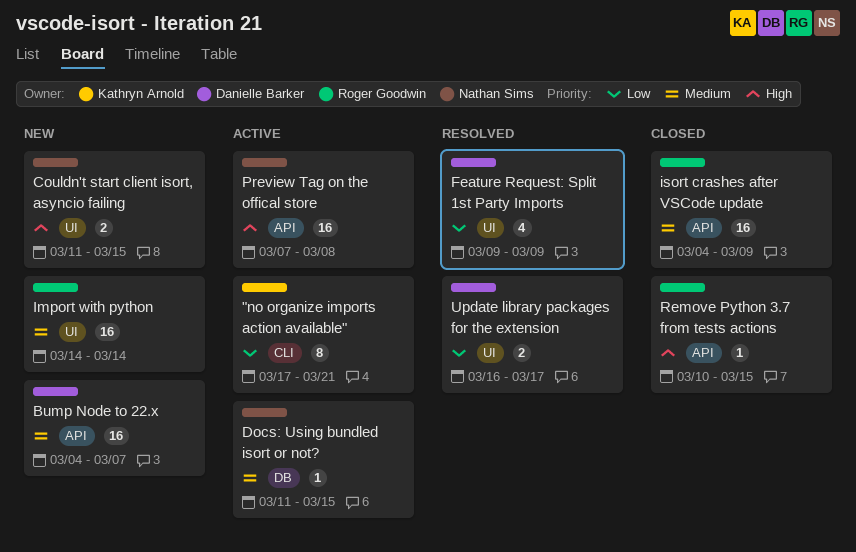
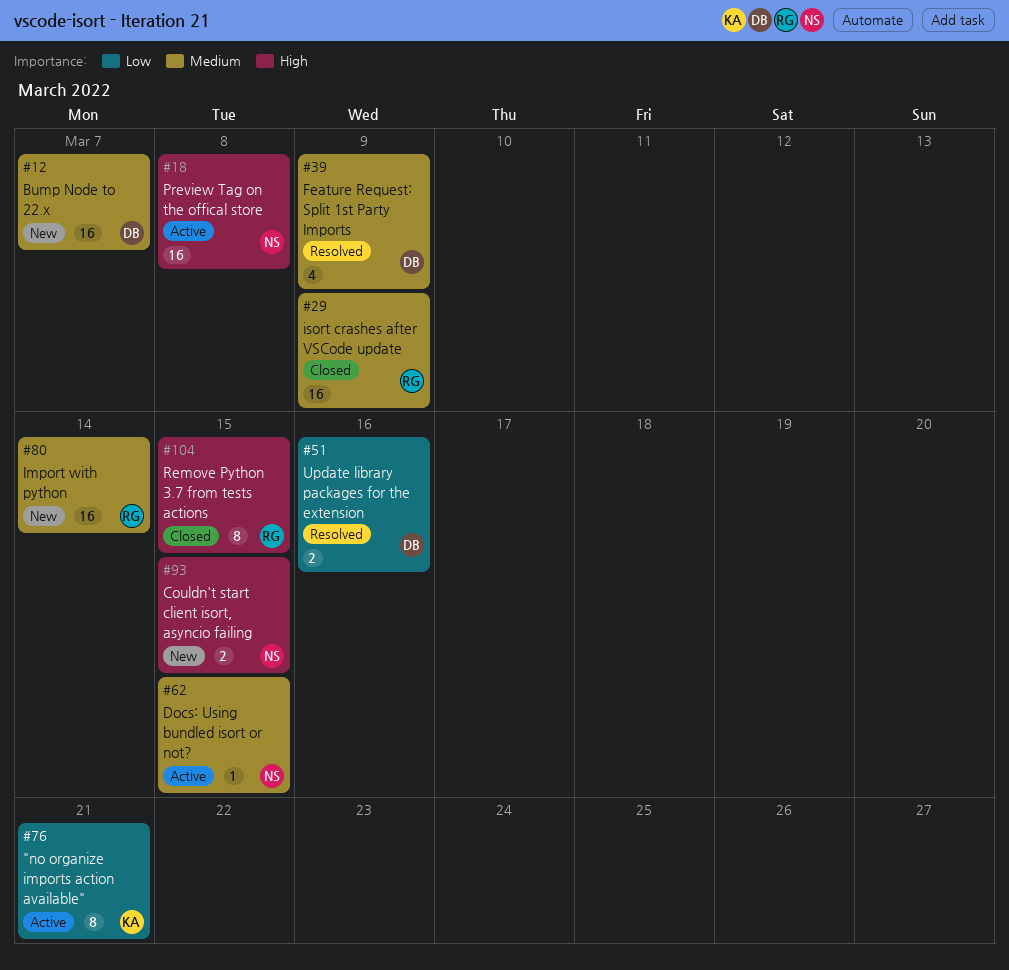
Feature Request: Split 1st Party Imports, priority: Low -> Medium
Remove Python 3.7 from tests actions, estimate: 1 -> 8
Update library packages for the extension, due: Mar 17 -> Mar 16

